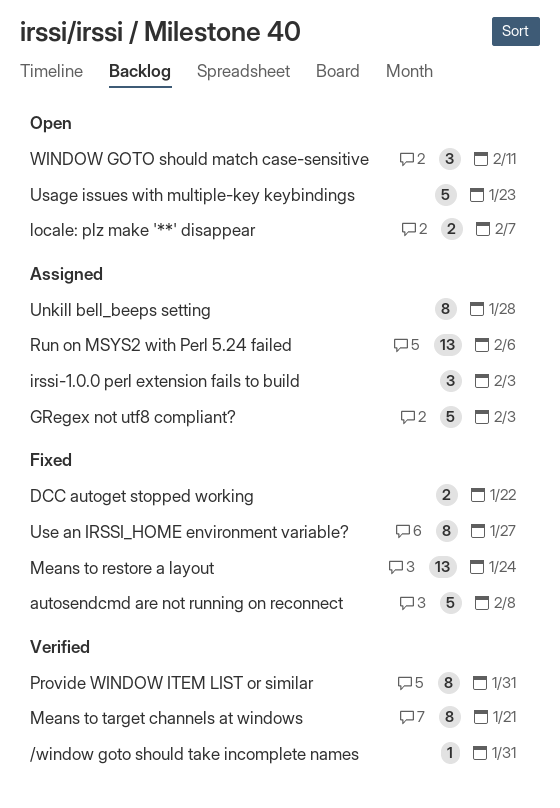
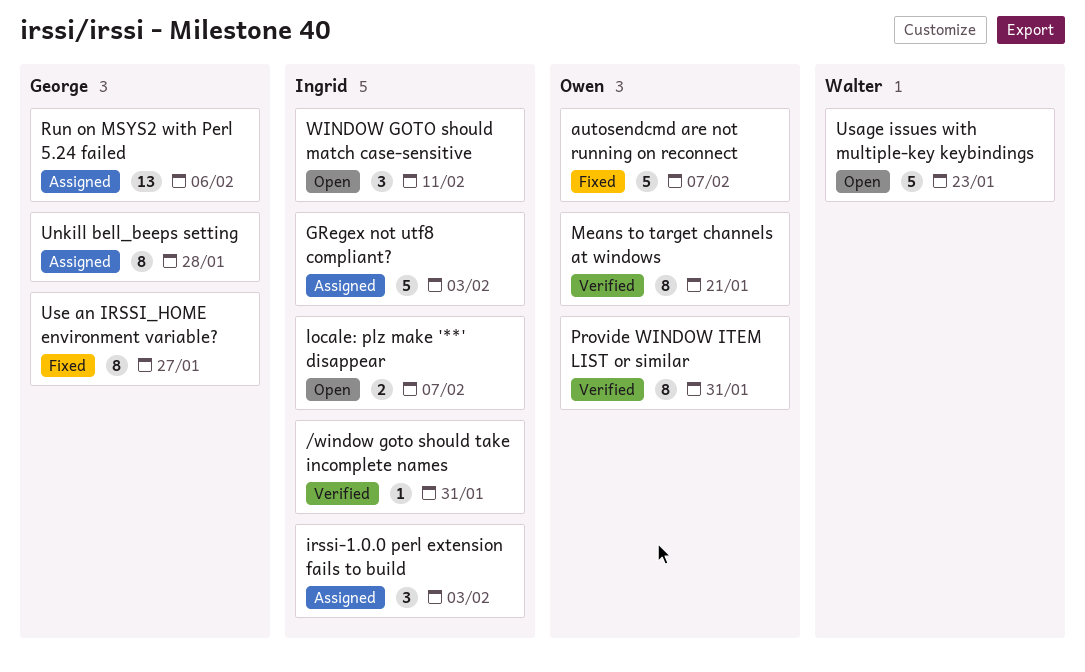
autosendcmd are not running on reconnect, due: Feb 8 -> Feb 7
DCC autoget stopped working: present -> none
Means to restore a layout: present -> none

